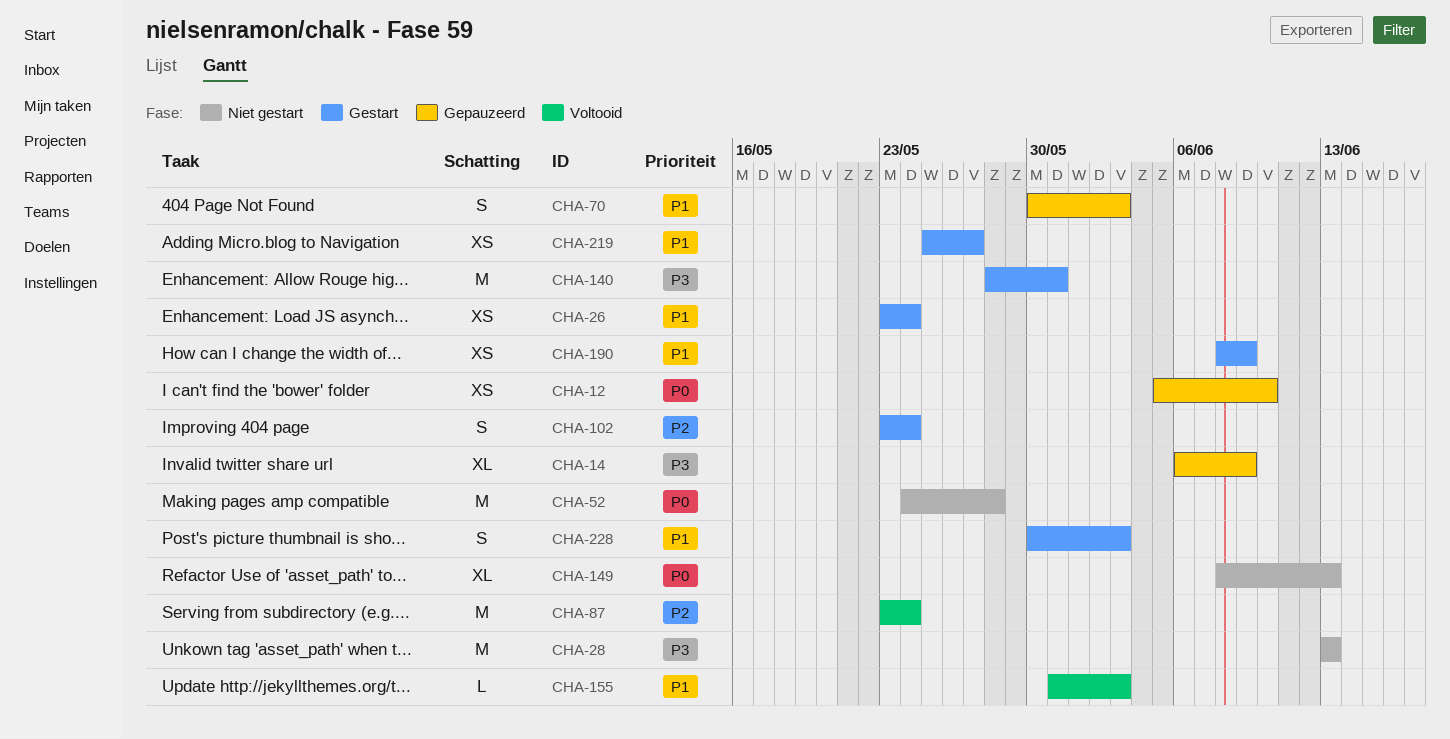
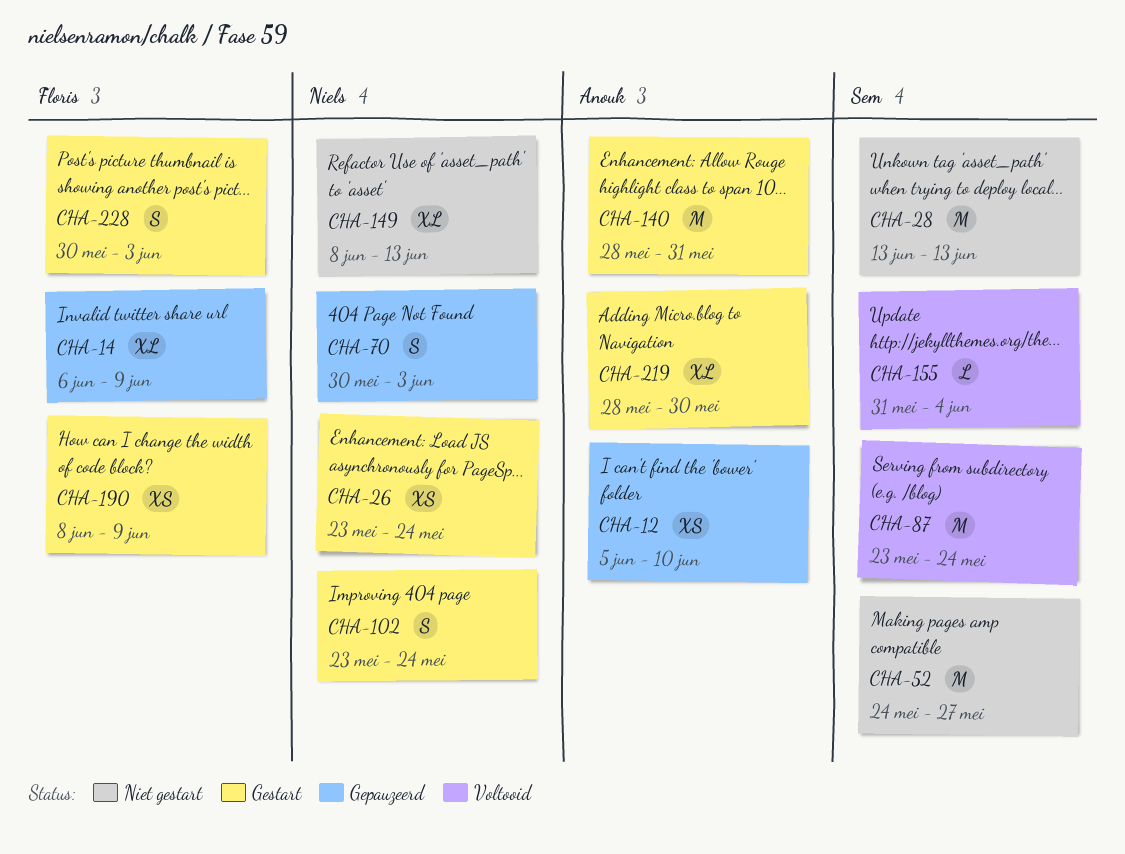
CHA-52, due: May 28 -> May 27
CHA-155, due: Jun 3 -> Jun 4
CHA-219, estimate: XS -> XL
CHA-219, start: May 25 -> May 28
CHA-219, due: May 27 -> May 30

